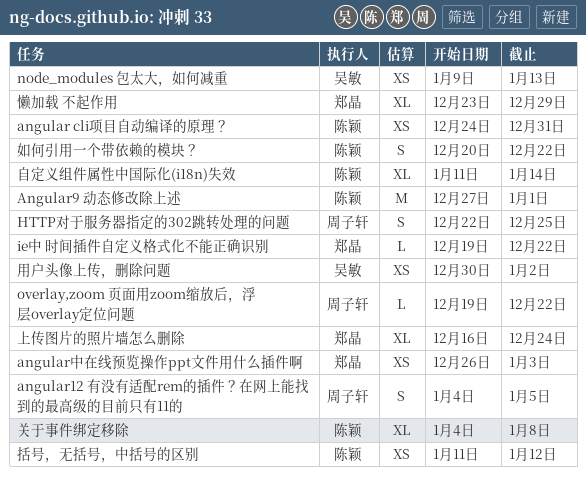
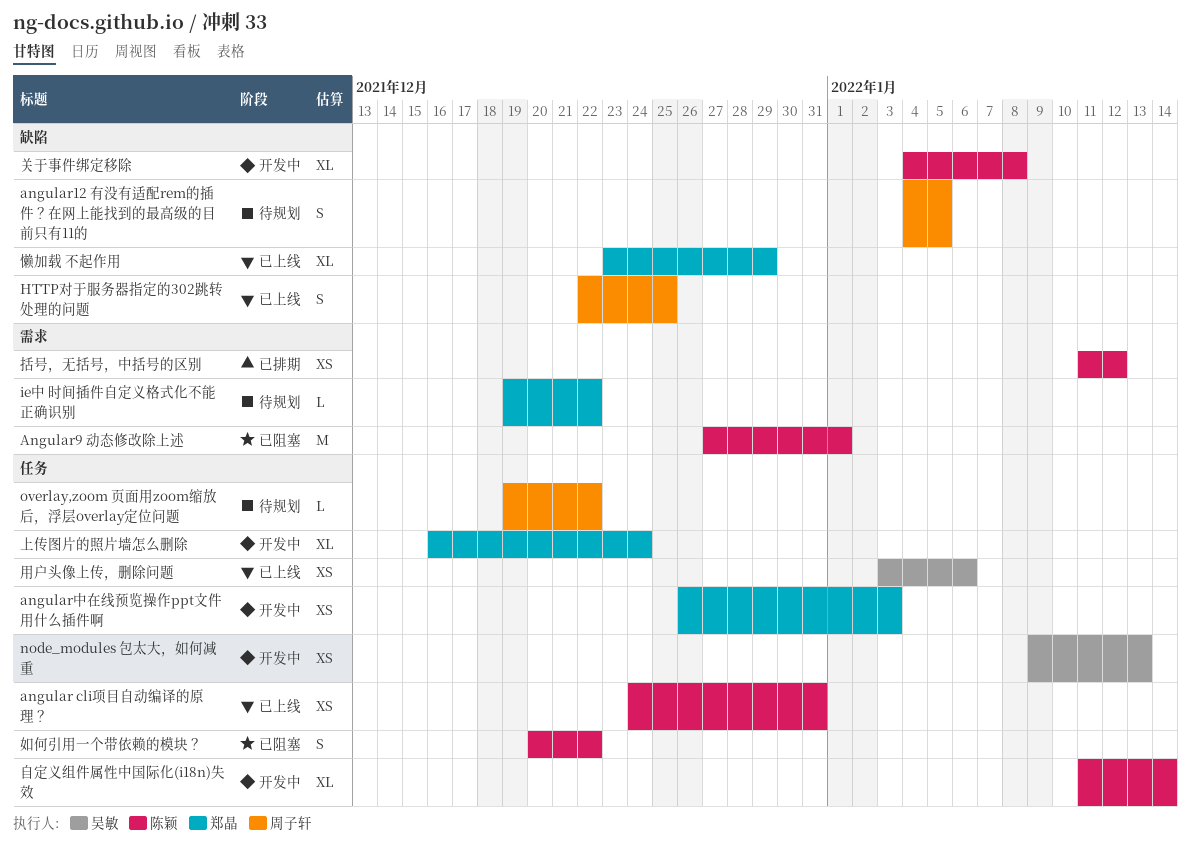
用户头像上传，删除问题, start: Dec 30 -> Jan 3
用户头像上传，删除问题, due: Jan 2 -> Jan 6

